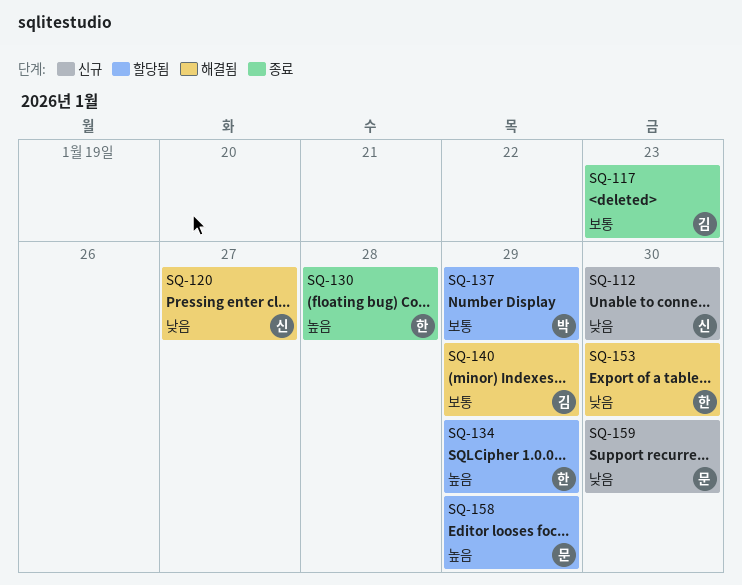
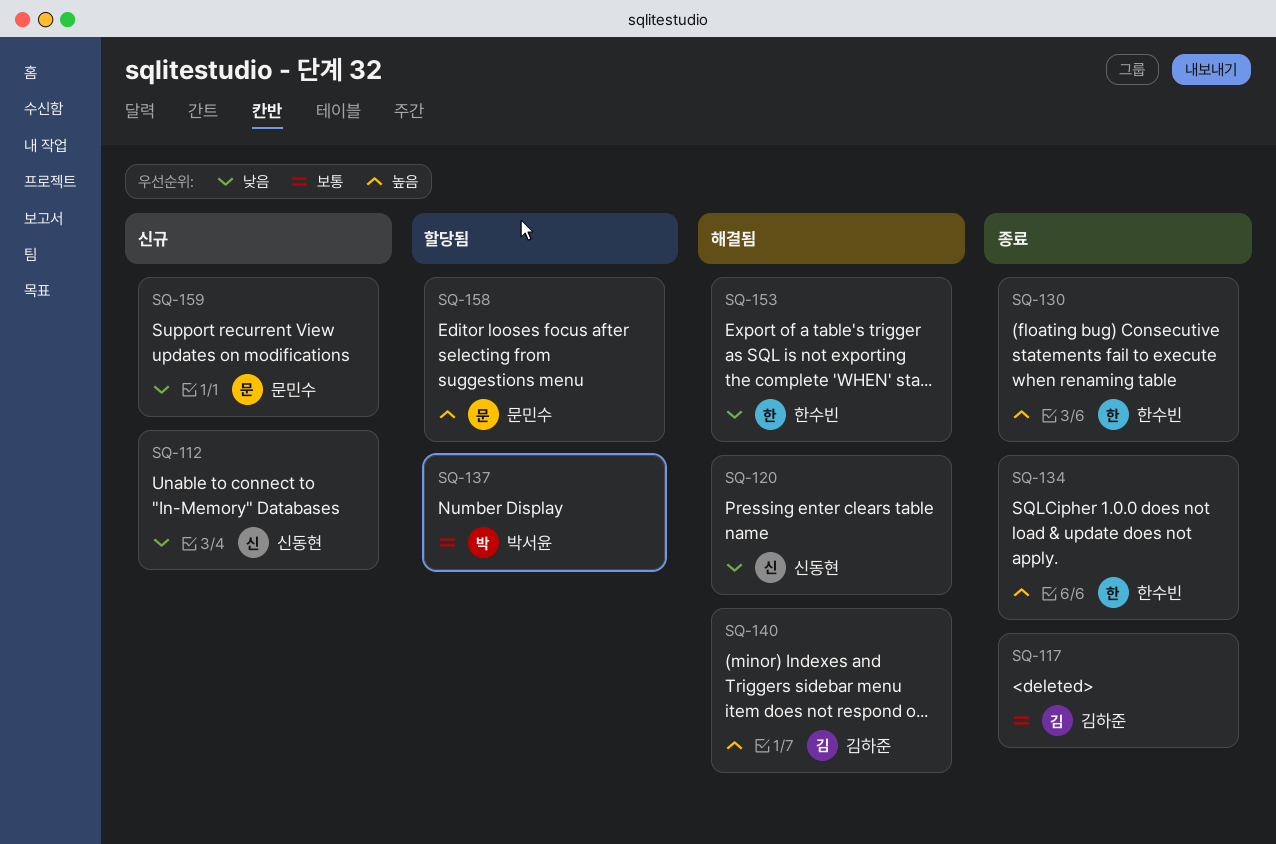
SQ-134, status: 할당됨 -> 종료
SQ-140, priority: 보통 -> 높음

